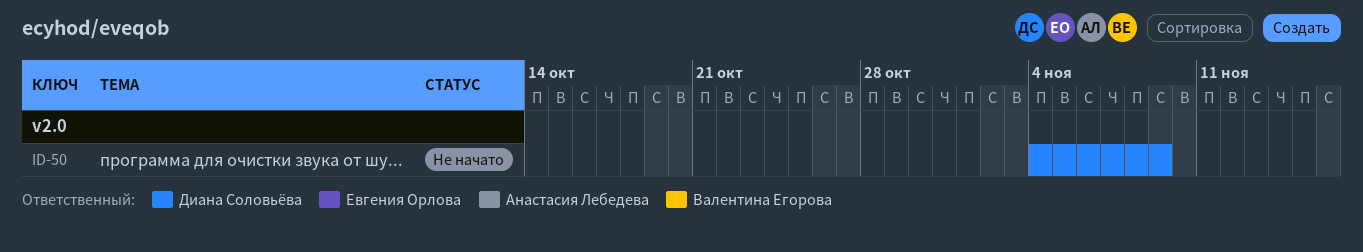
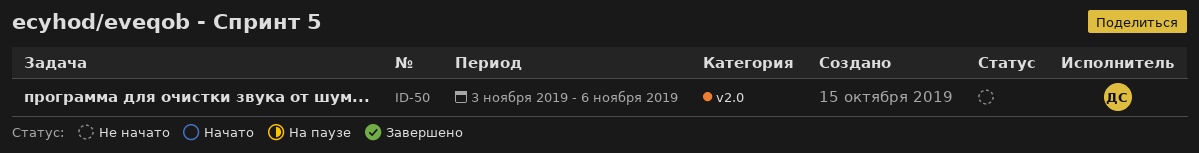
ID-50, start: Nov 4 -> Nov 3
ID-50, due: Nov 9 -> Nov 6

